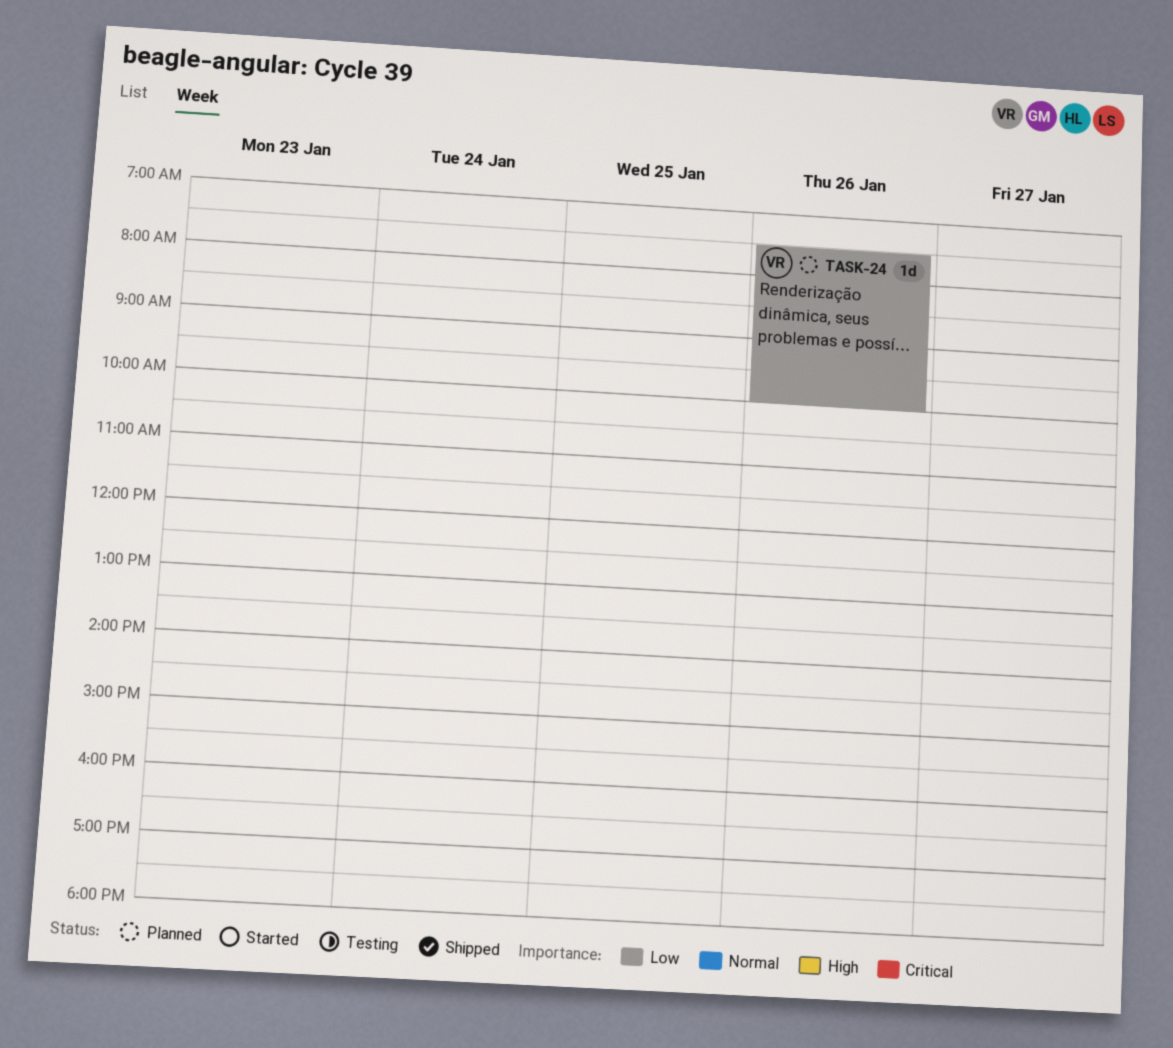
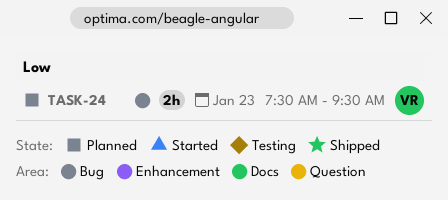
TASK-24, estimate: 1d -> 2h
TASK-24, day: Jan 26 -> Jan 23
TASK-24, ends: 10:00 -> 09:30

